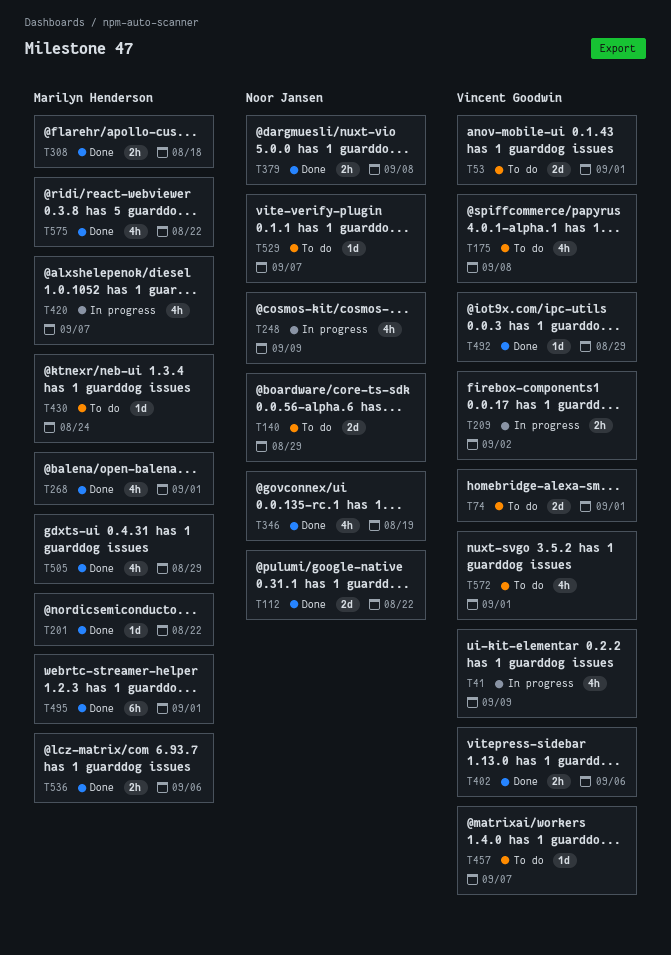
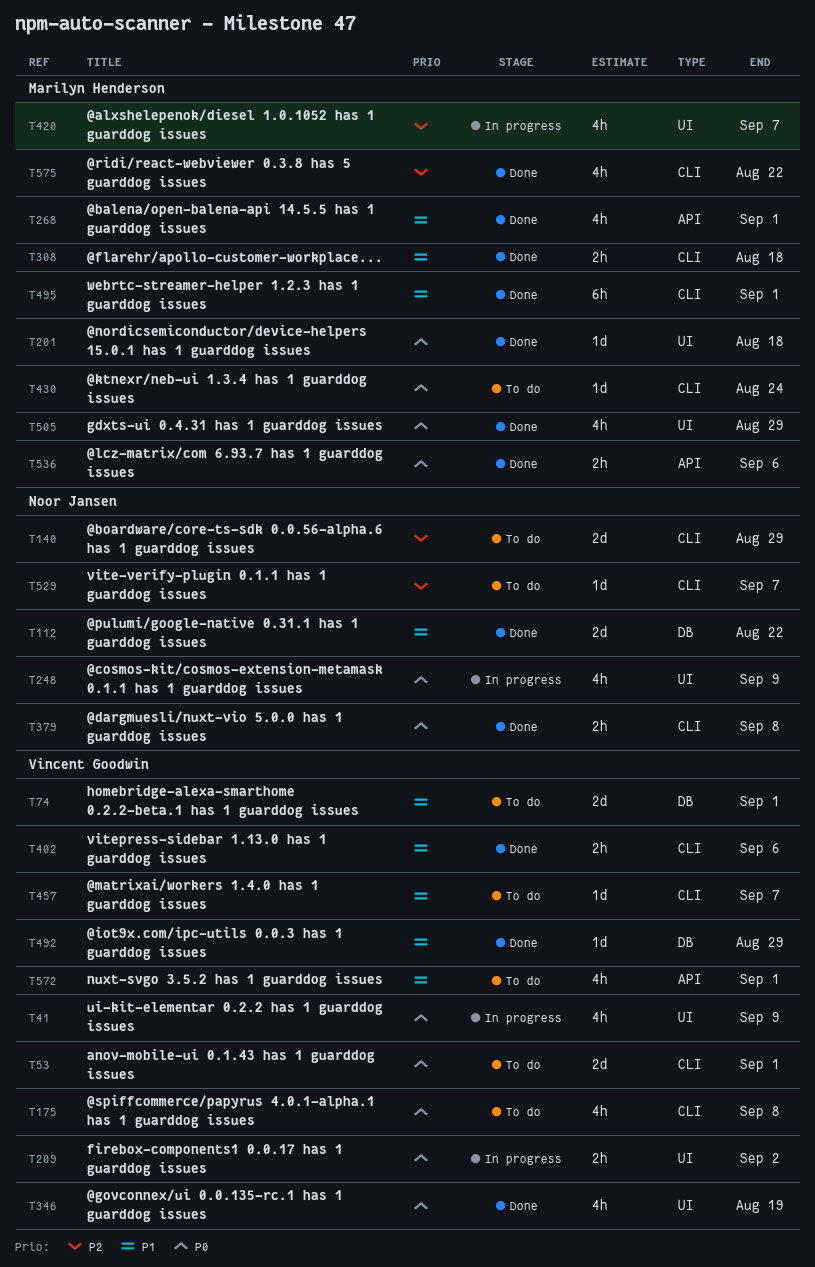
T201, due: Aug 22 -> Aug 18
T346, owner: Noor Jansen -> Vincent Goodwin

